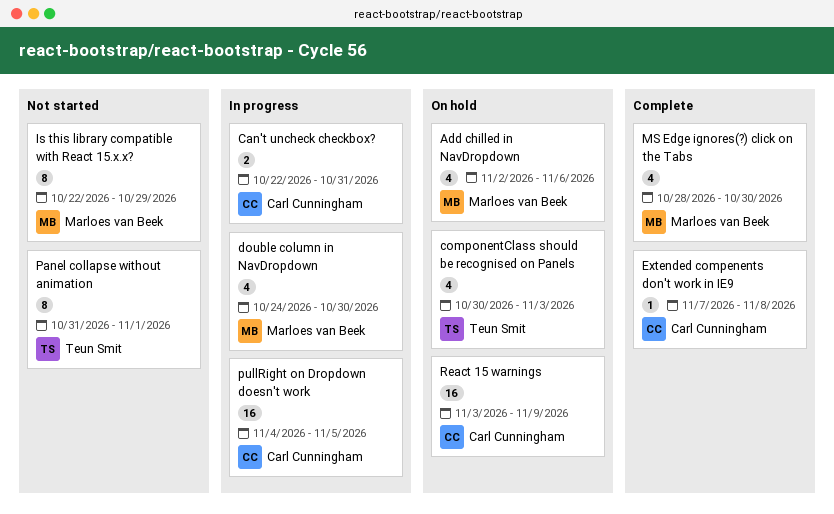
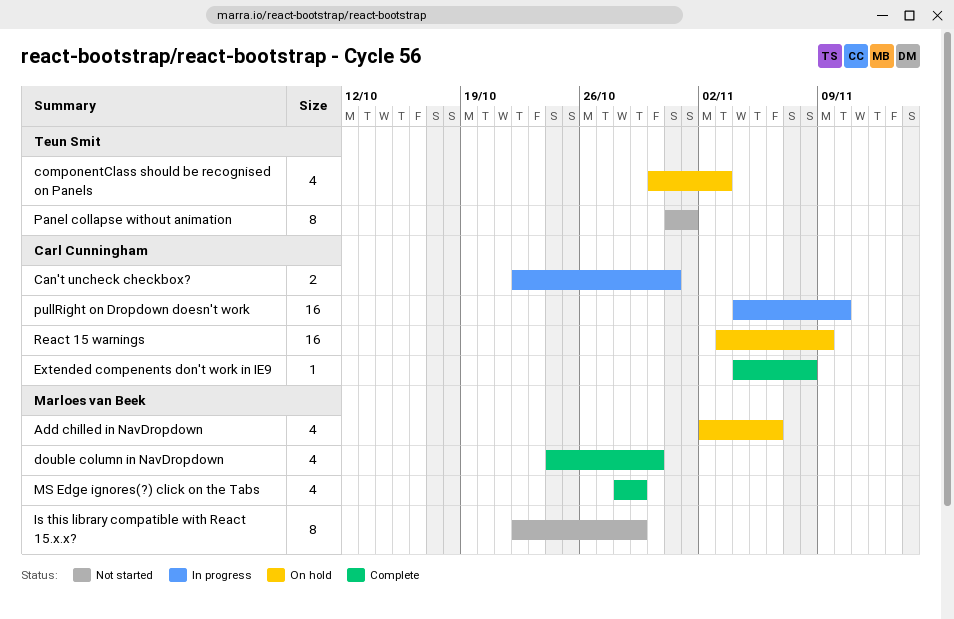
double column in NavDropdown, status: In progress -> Complete
Extended compenents don't work in IE9, start: Nov 7 -> Nov 4
MS Edge ignores(?) click on the Tabs, due: Oct 30 -> Oct 29
pullRight on Dropdown doesn't work, due: Nov 5 -> Nov 10

